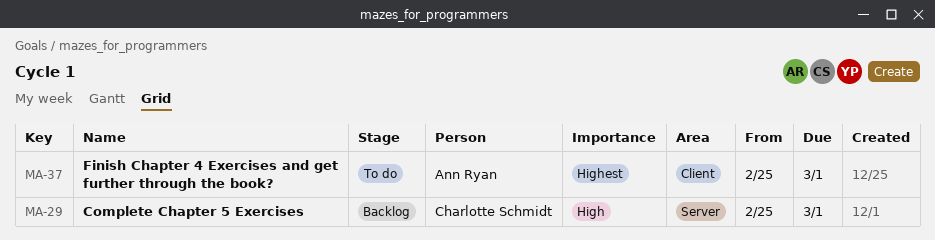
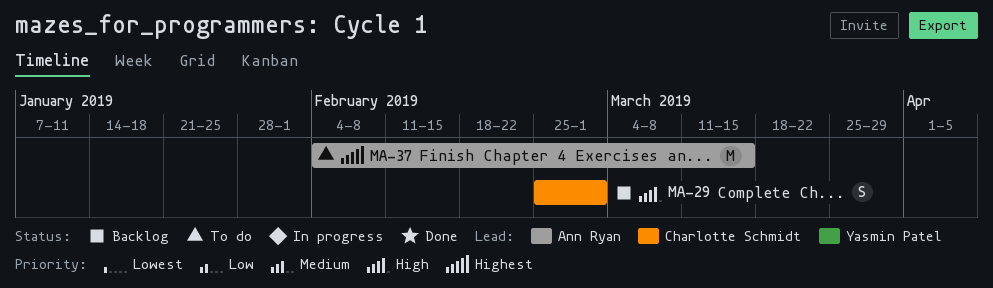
MA-37, start: Feb 25 -> Feb 4
MA-37, due: Mar 1 -> Mar 15

